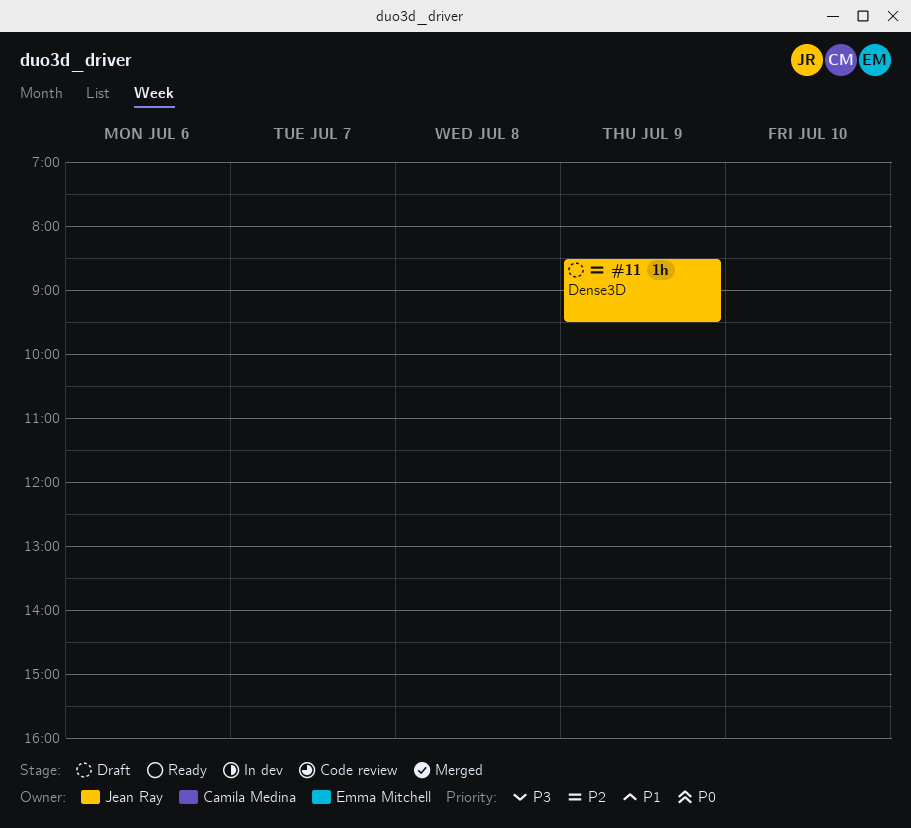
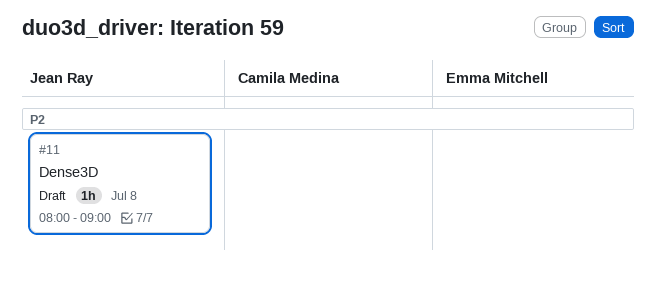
#11, day: Jul 9 -> Jul 8
#11, begins: 08:30 -> 08:00
#11, ends: 09:30 -> 09:00

